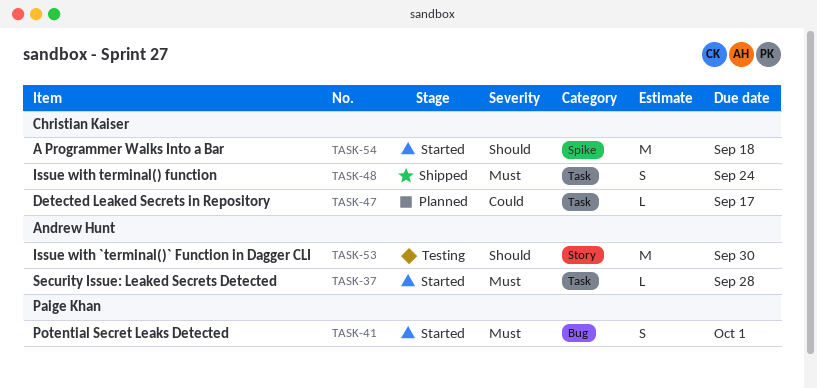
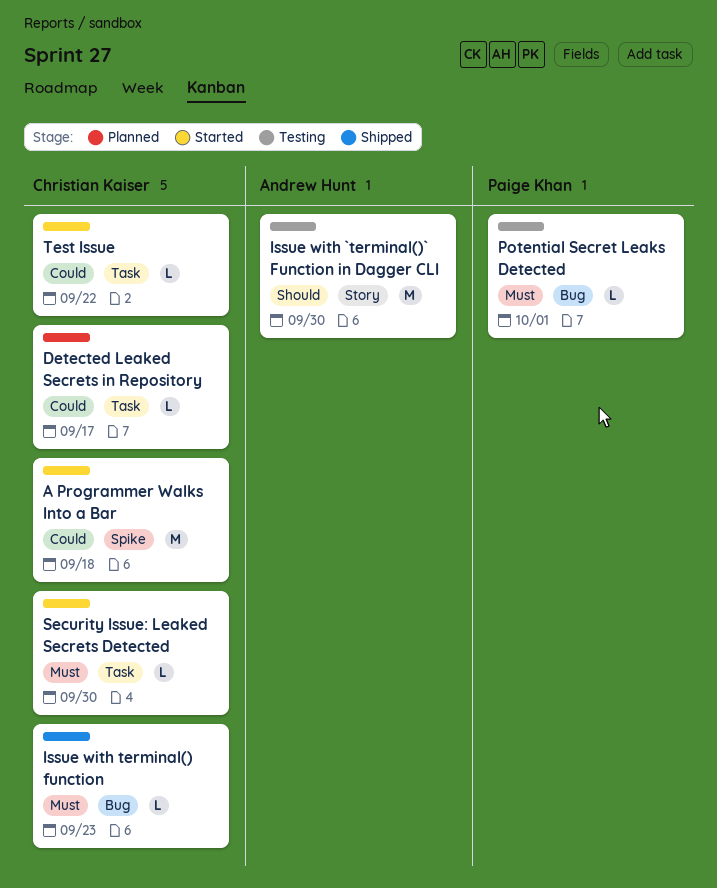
A Programmer Walks Into a Bar, priority: Should -> Could
Issue with terminal() function, label: Task -> Bug
Issue with terminal() function, estimate: S -> L
Issue with terminal() function, due: Sep 24 -> Sep 23
Potential Secret Leaks Detected, status: Started -> Testing
Potential Secret Leaks Detected, estimate: S -> L
Security Issue: Leaked Secrets Detected, owner: Andrew Hunt -> Christian Kaiser
Security Issue: Leaked Secrets Detected, due: Sep 28 -> Sep 30
Test Issue: none -> present

